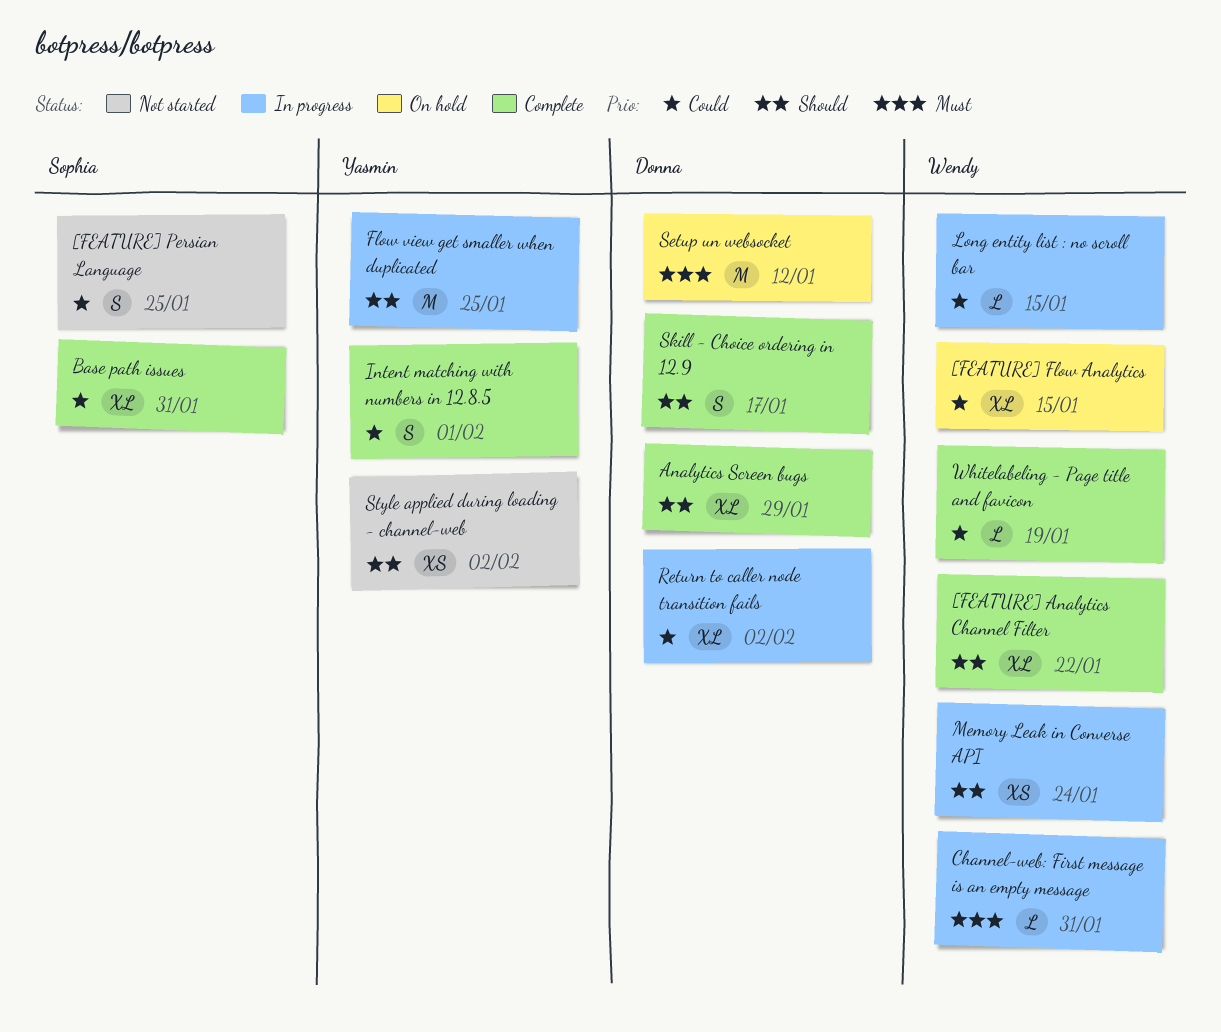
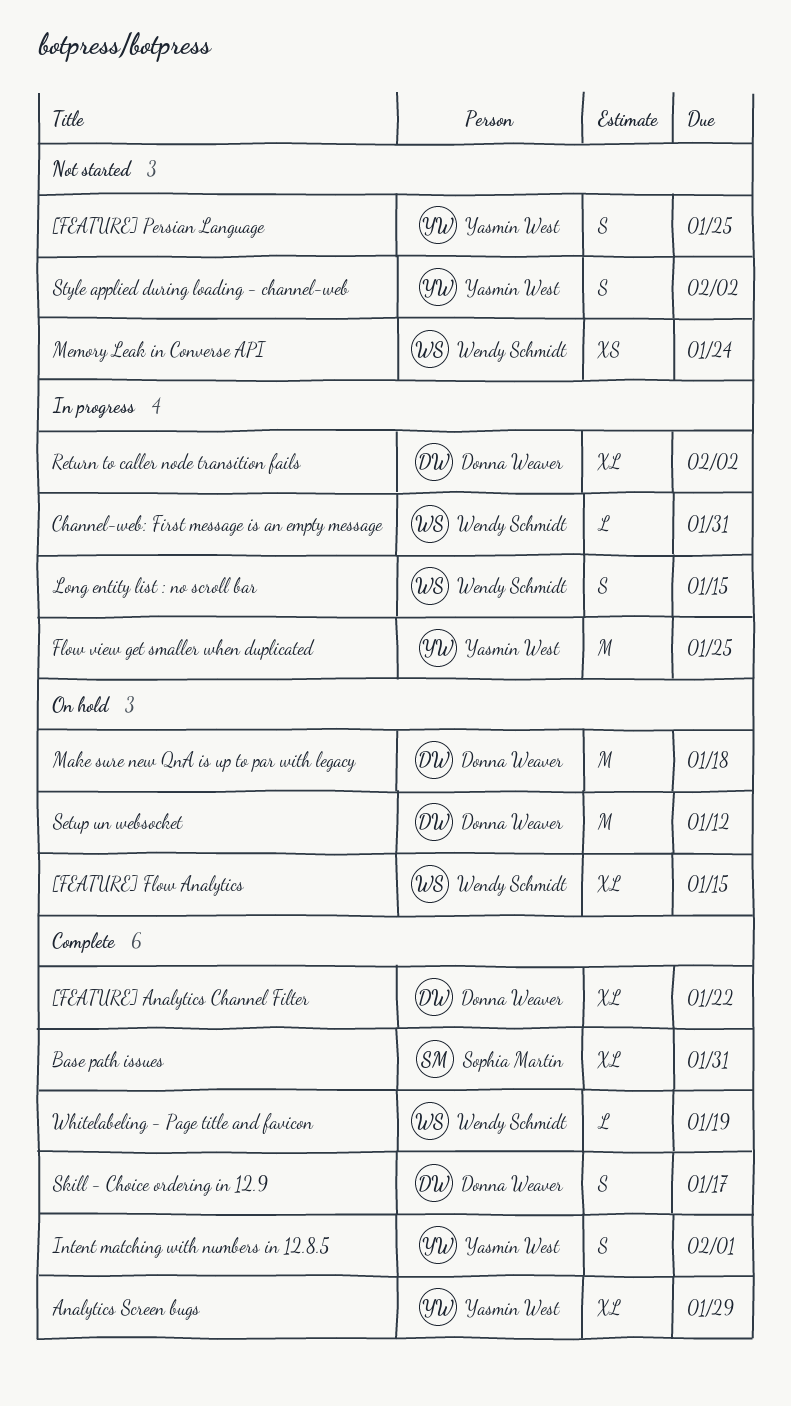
[FEATURE] Analytics Channel Filter, owner: Wendy Schmidt -> Donna Weaver
[FEATURE] Persian Language, owner: Sophia Martin -> Yasmin West
Analytics Screen bugs, owner: Donna Weaver -> Yasmin West
Long entity list : no scroll bar, estimate: L -> S
Make sure new QnA is up to par with legacy: none -> present
Memory Leak in Converse API, status: In progress -> Not started
Style applied during loading - channel-web, estimate: XS -> S

